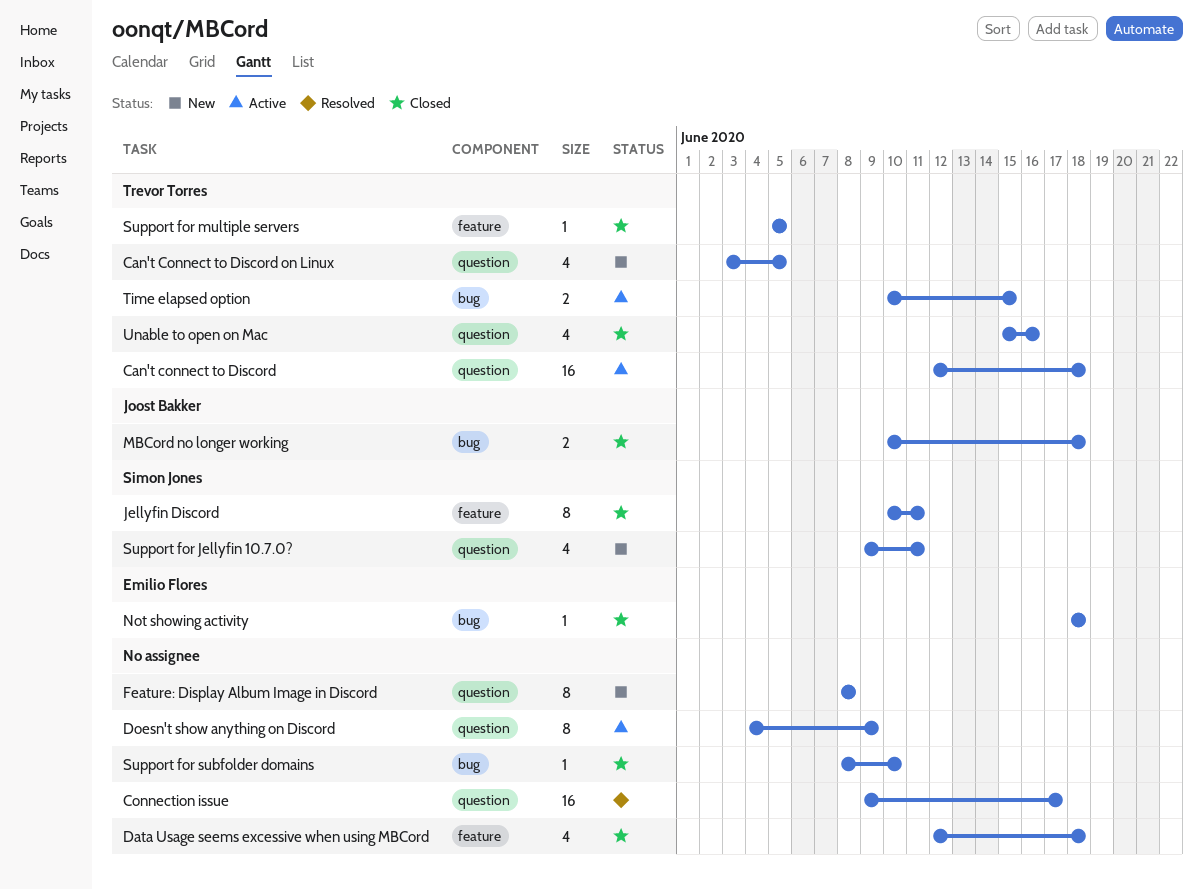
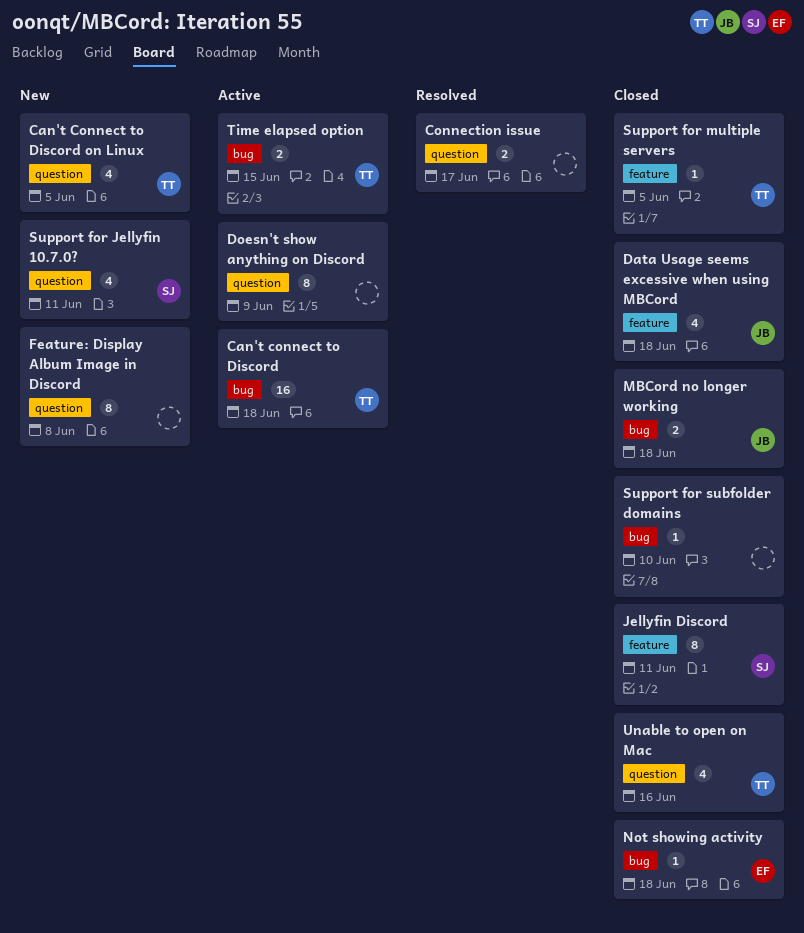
Can't connect to Discord, label: question -> bug
Connection issue, estimate: 16 -> 2
Data Usage seems excessive when using MBCord, owner: none -> Joost Bakker

